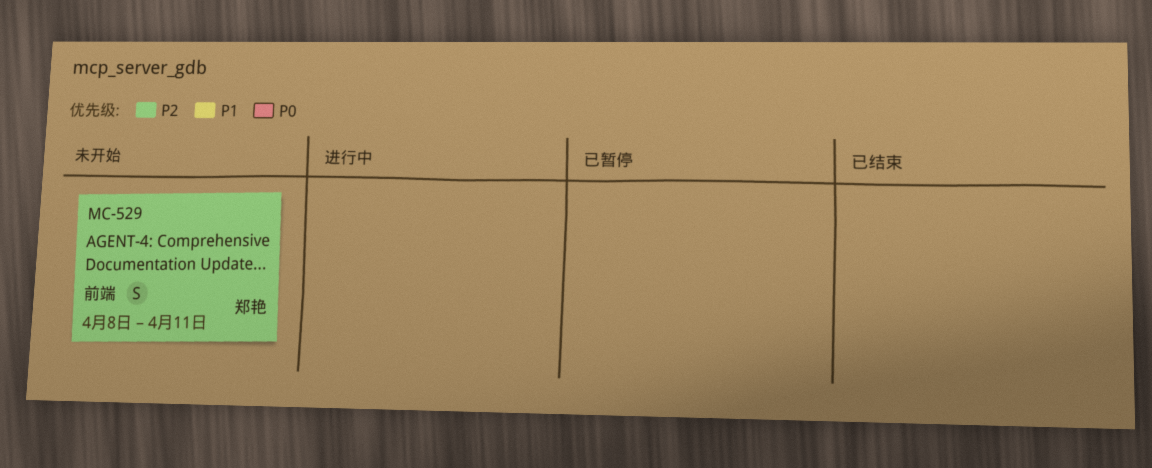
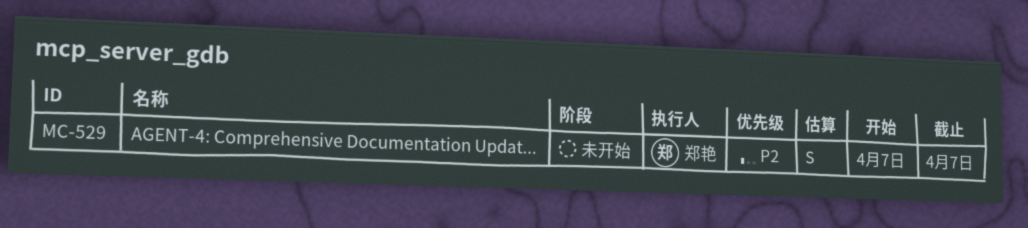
MC-529, start: Apr 8 -> Apr 7
MC-529, due: Apr 11 -> Apr 7

